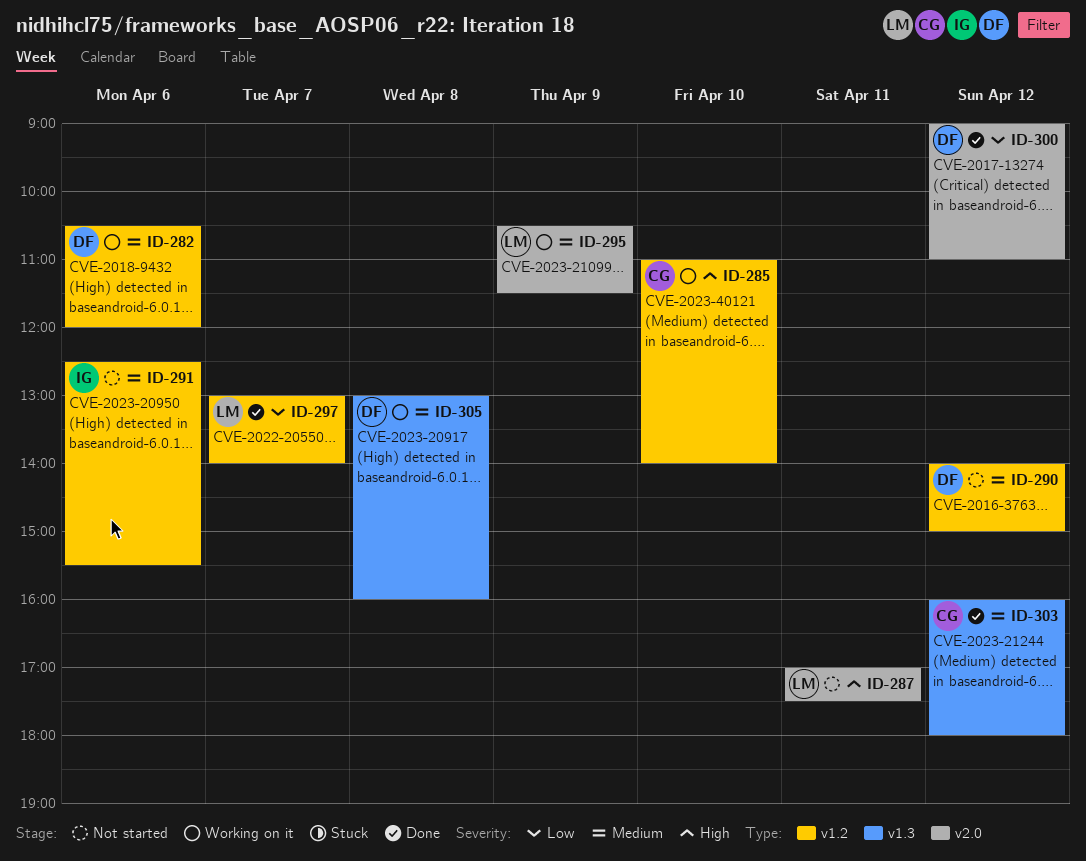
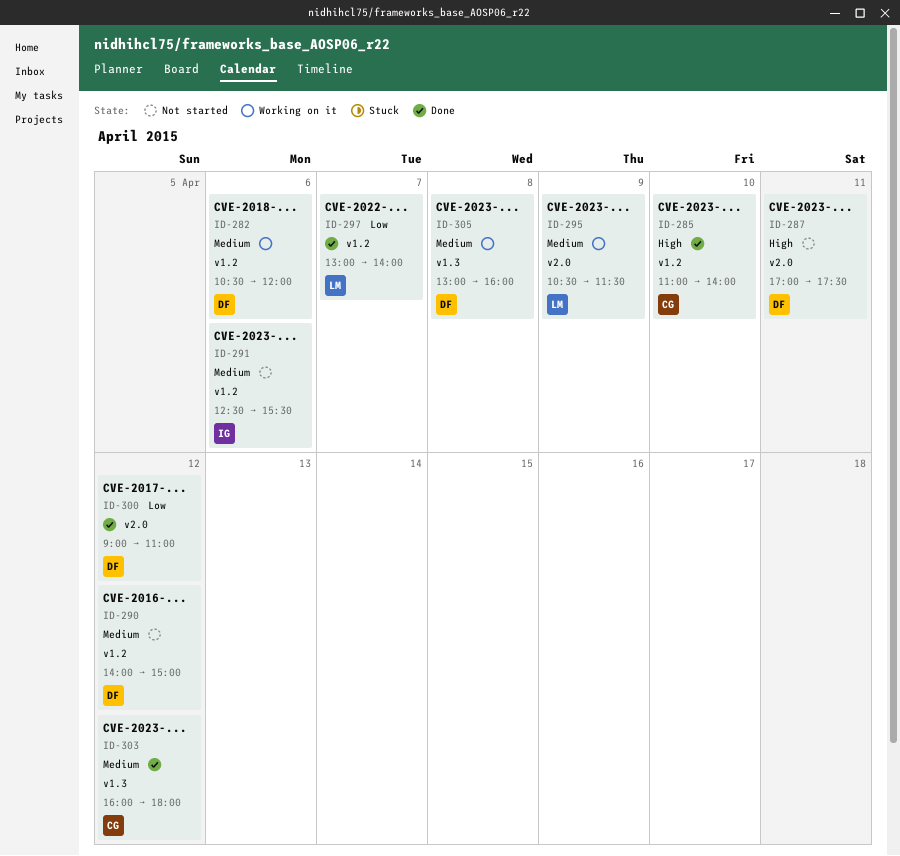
ID-285, status: Working on it -> Done
ID-287, owner: LM -> DF

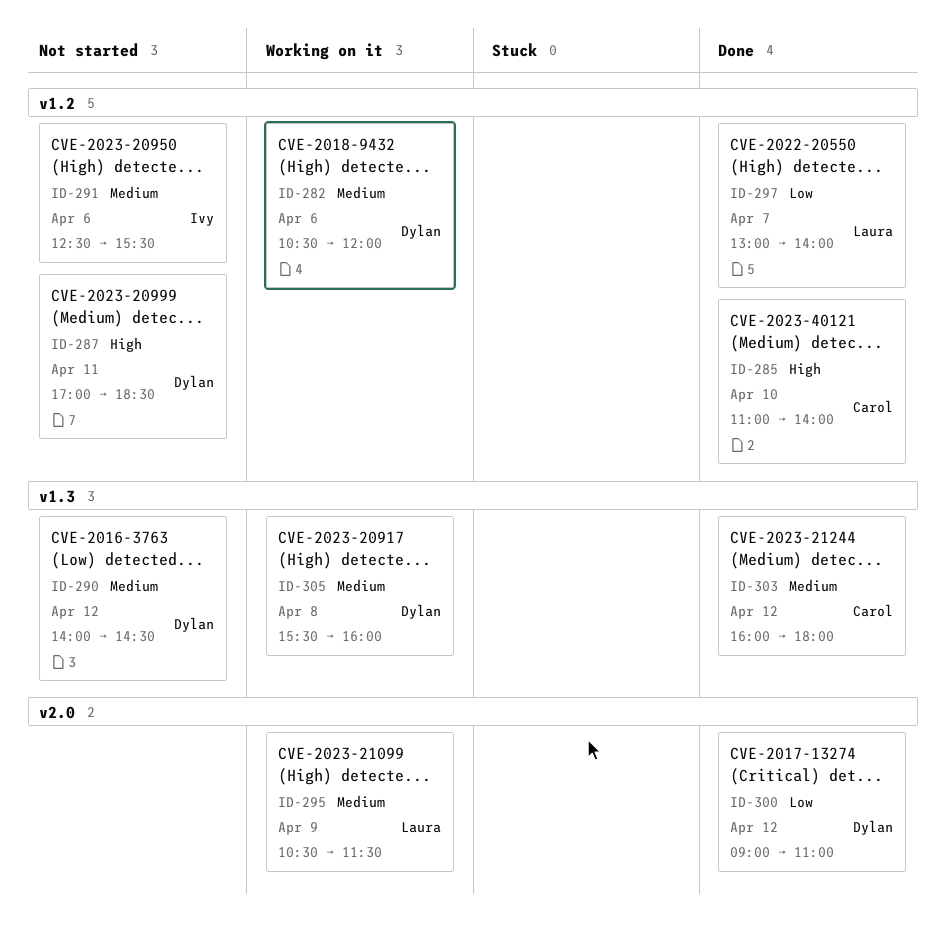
ID-287, label: v2.0 -> v1.2
ID-287, ends: 17:30 -> 18:30
ID-290, label: v1.2 -> v1.3
ID-290, ends: 15:00 -> 14:30
ID-305, begins: 13:00 -> 15:30

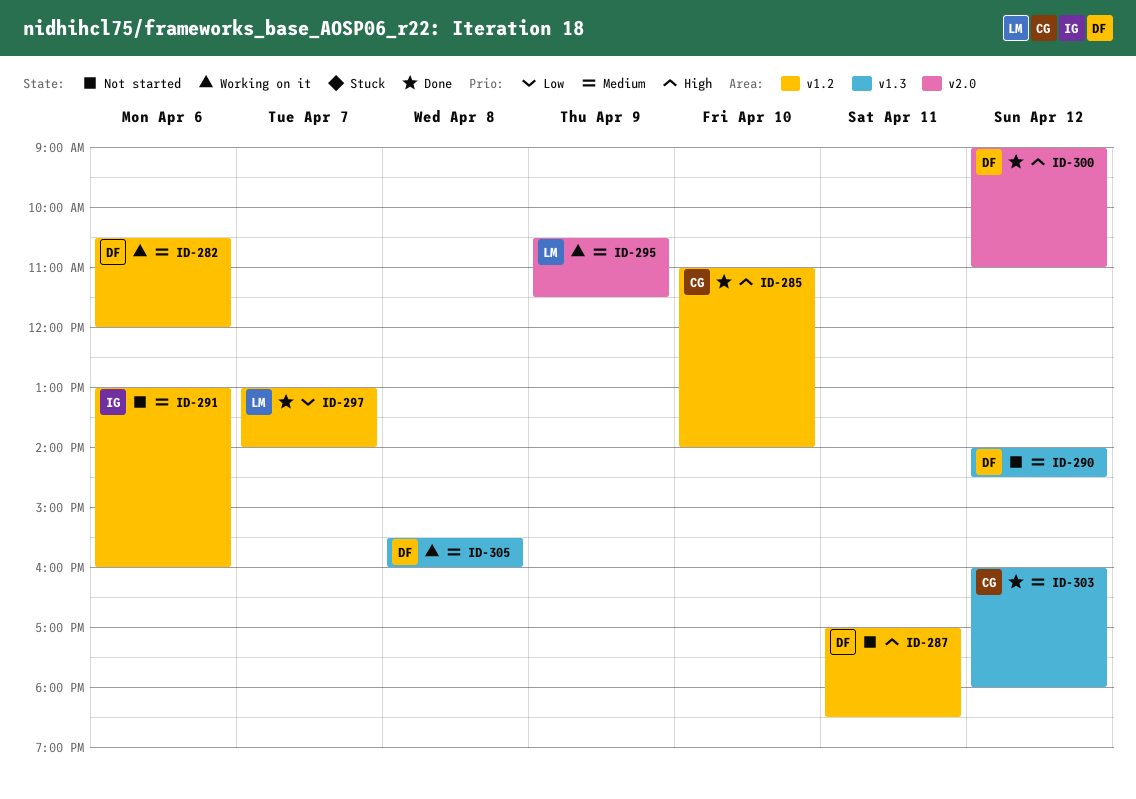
ID-291, begins: 12:30 -> 13:00
ID-291, ends: 15:30 -> 16:00
ID-300, priority: Low -> High

